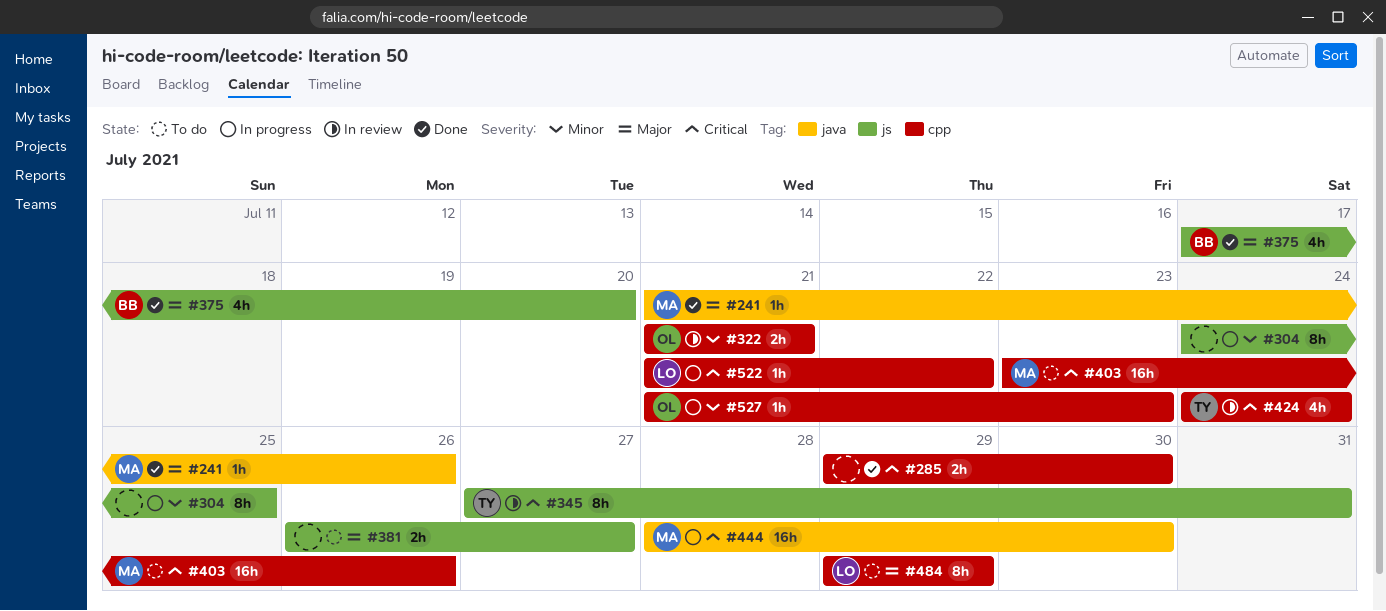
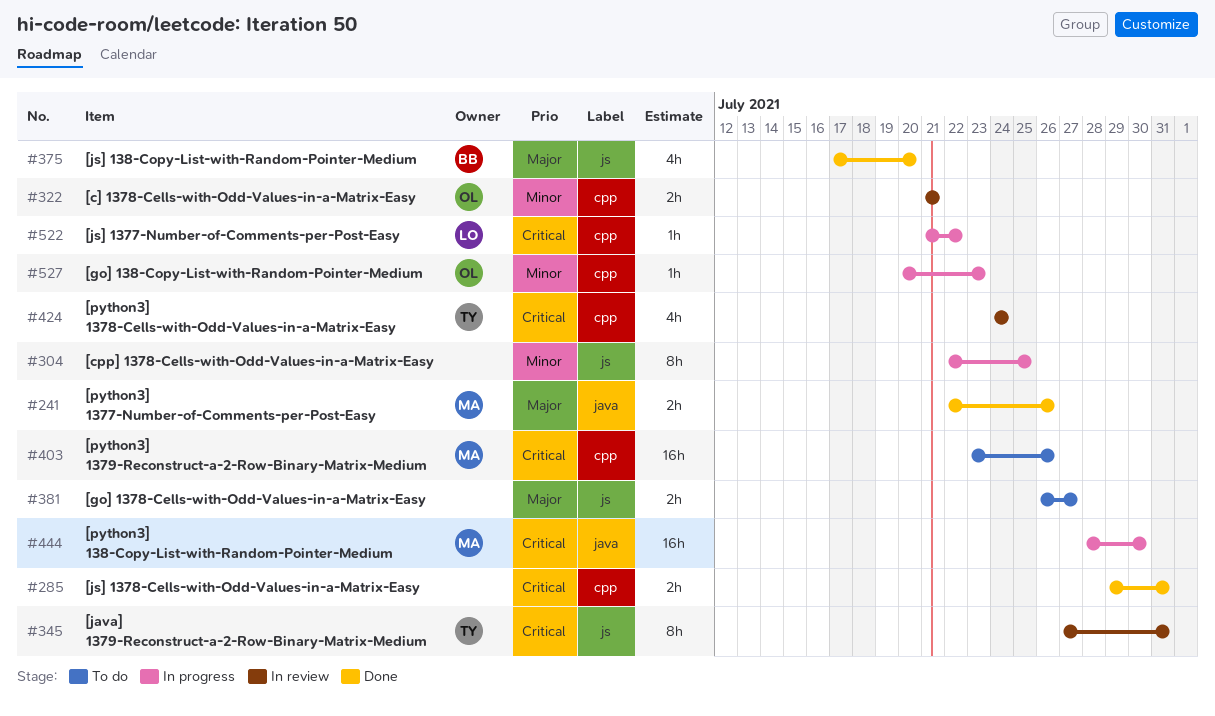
#241, estimate: 1h -> 2h
#241, start: Jul 21 -> Jul 22
#285, due: Jul 30 -> Jul 31
#304, start: Jul 24 -> Jul 22
#484: present -> none
#527, start: Jul 21 -> Jul 20

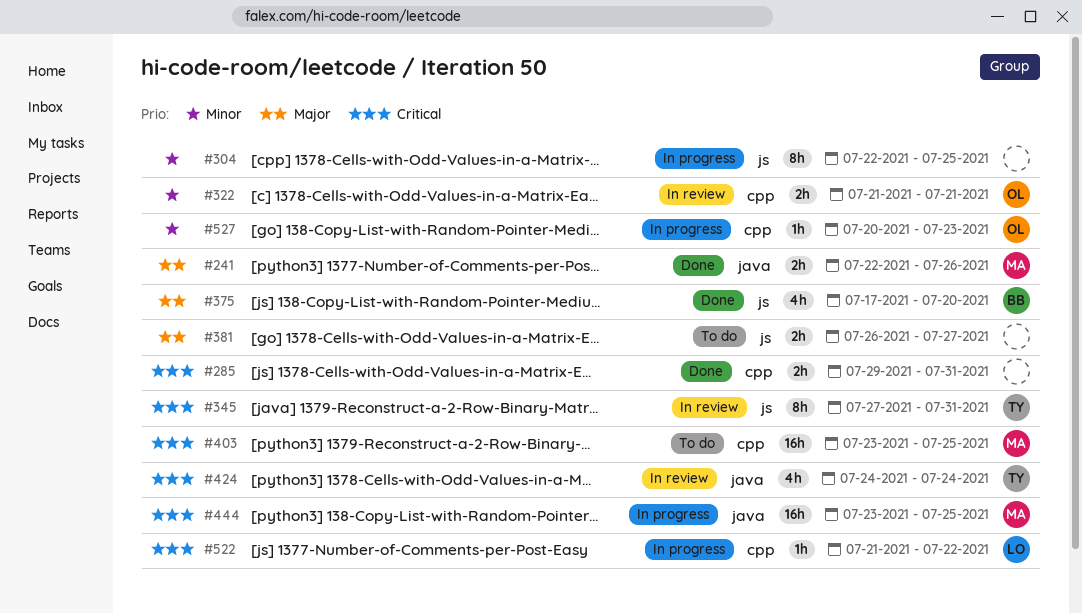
#403, due: Jul 26 -> Jul 25
#424, label: cpp -> java
#444, start: Jul 28 -> Jul 23
#444, due: Jul 30 -> Jul 25

